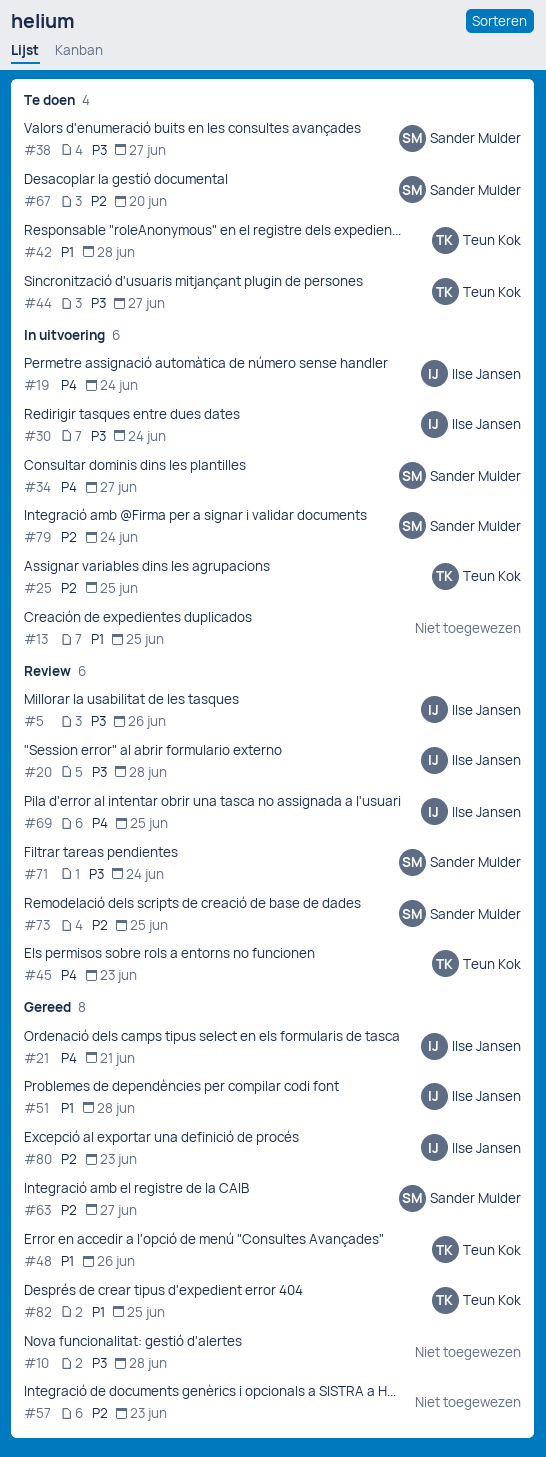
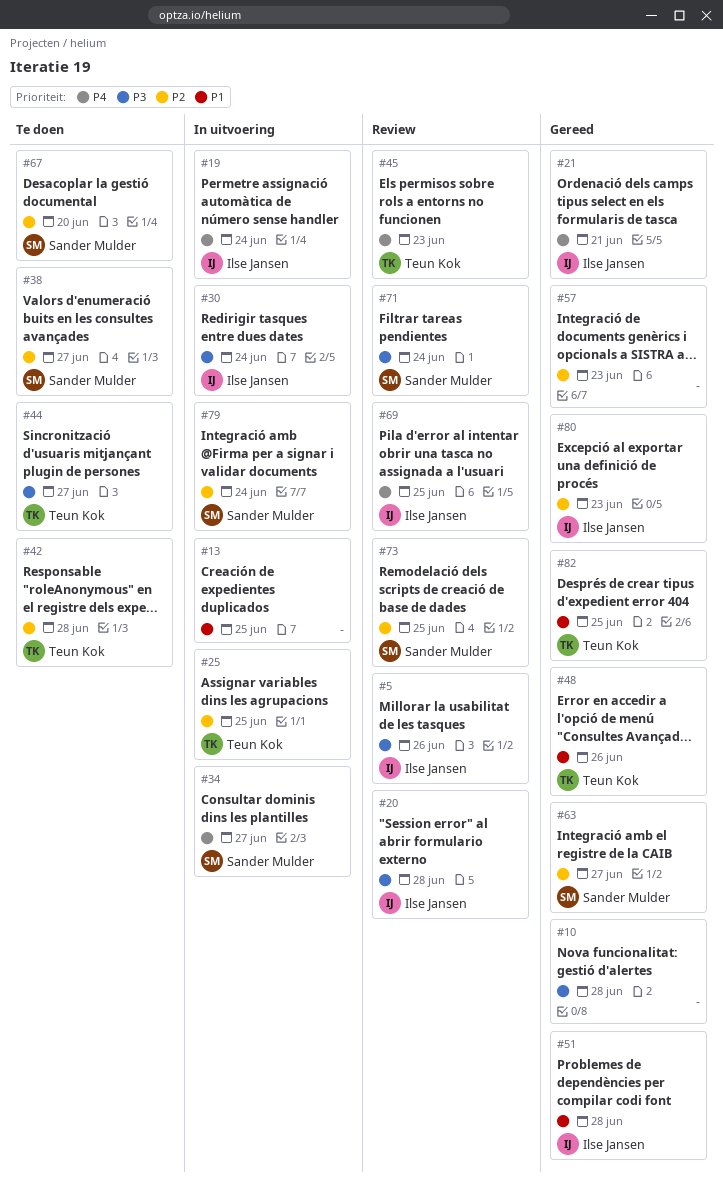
#38, priority: P3 -> P2
#42, priority: P1 -> P2

